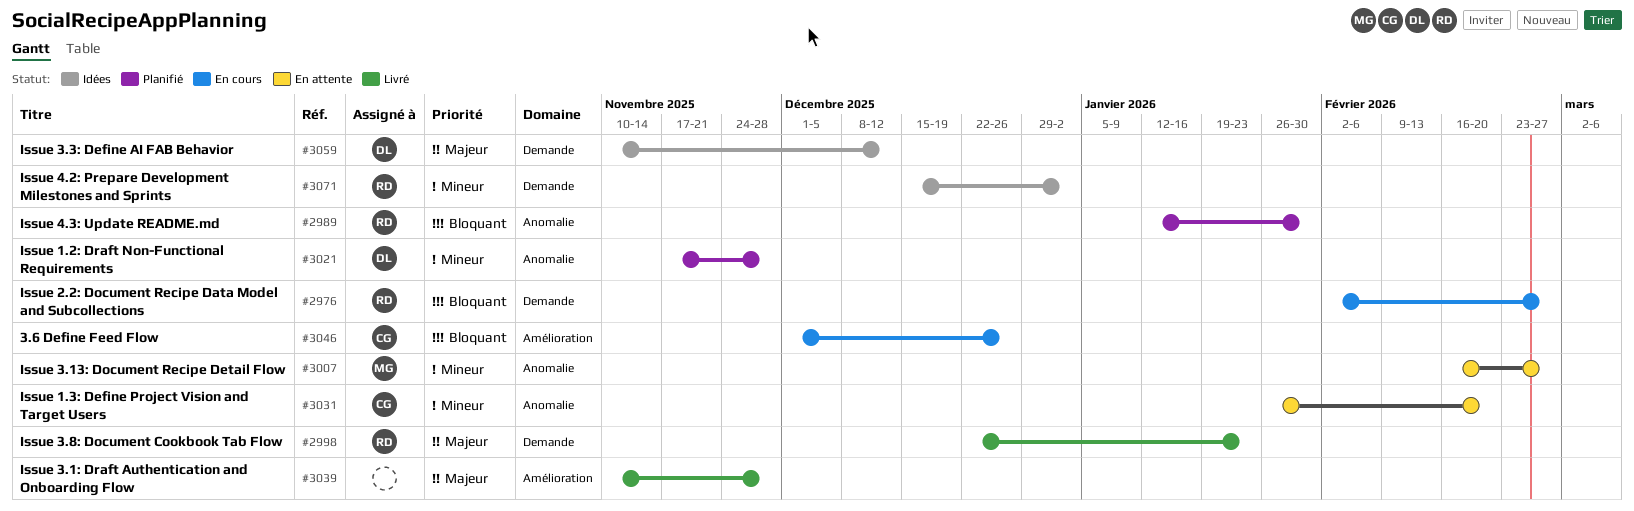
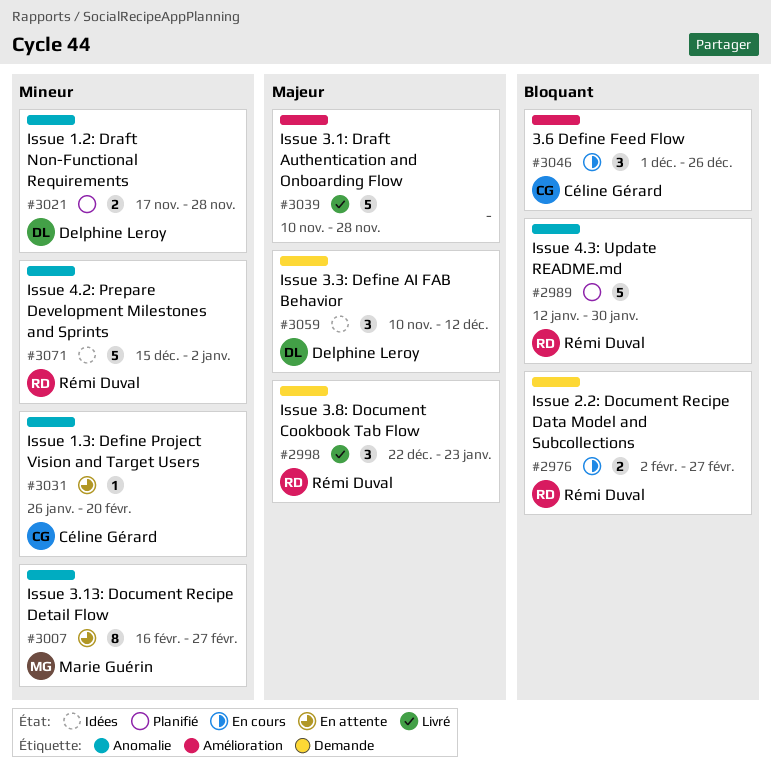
#3071, label: Demande -> Anomalie

